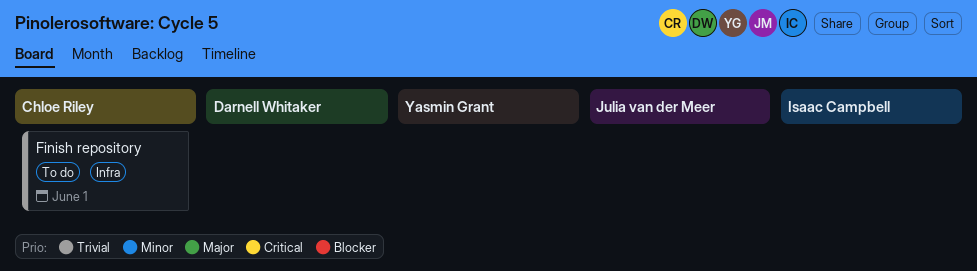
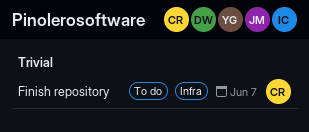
Finish repository, due: Jun 1 -> Jun 7

